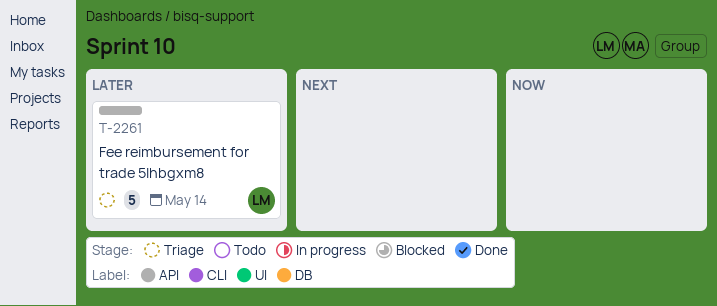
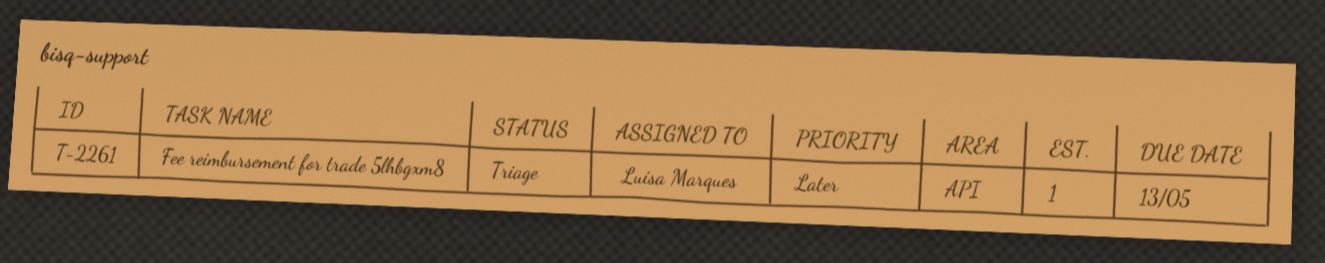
T-2261, estimate: 5 -> 1
T-2261, due: May 14 -> May 13

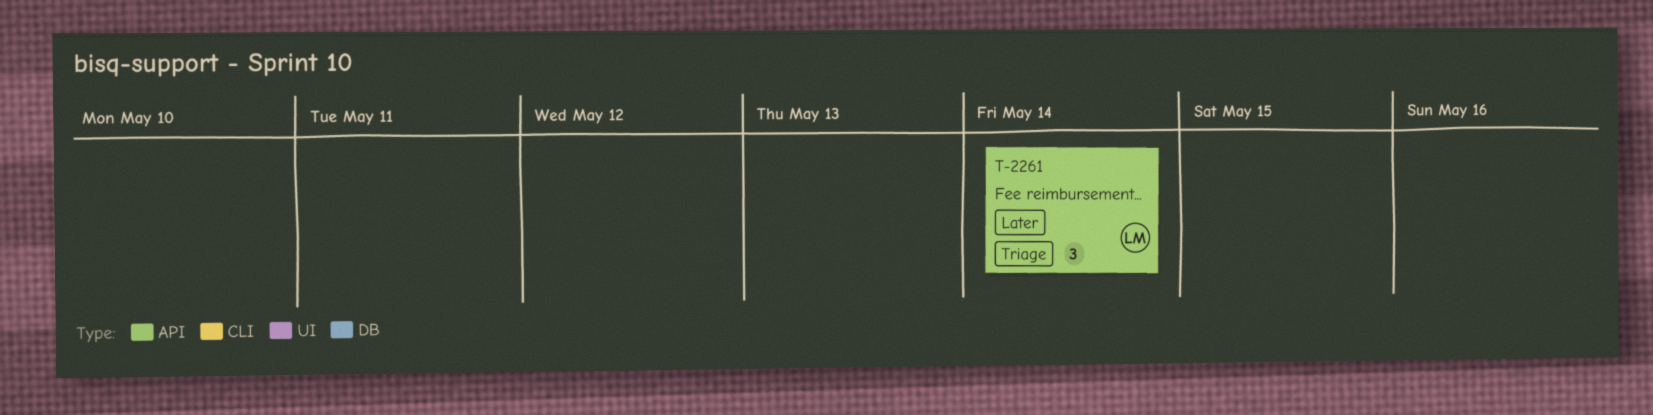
T-2261, estimate: 1 -> 3
T-2261, due: May 13 -> May 14

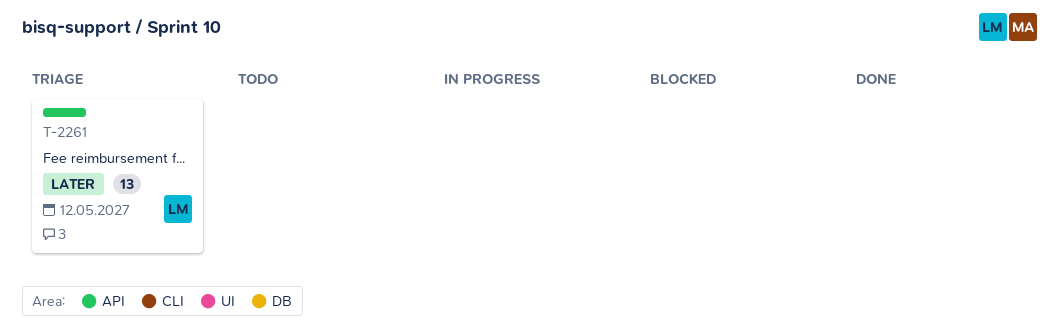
T-2261, estimate: 3 -> 13
T-2261, due: May 14 -> May 12

